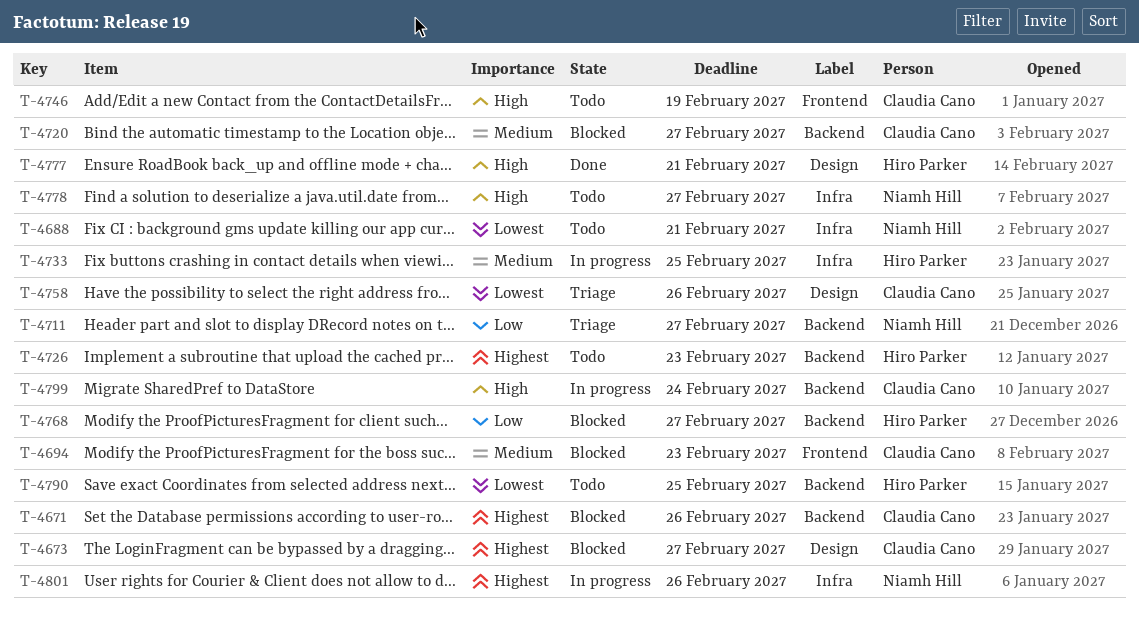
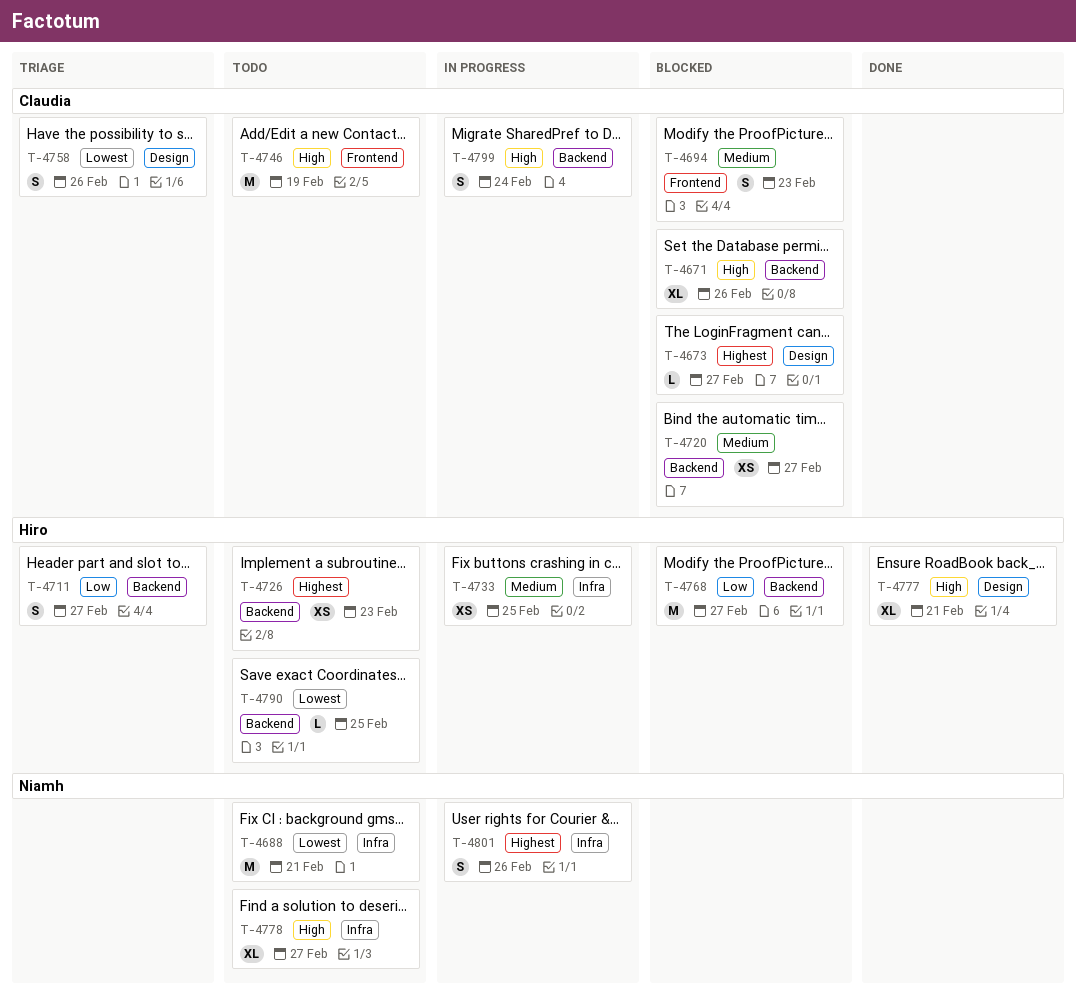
T-4671, priority: Highest -> High
T-4711, owner: Niamh Hill -> Hiro Parker

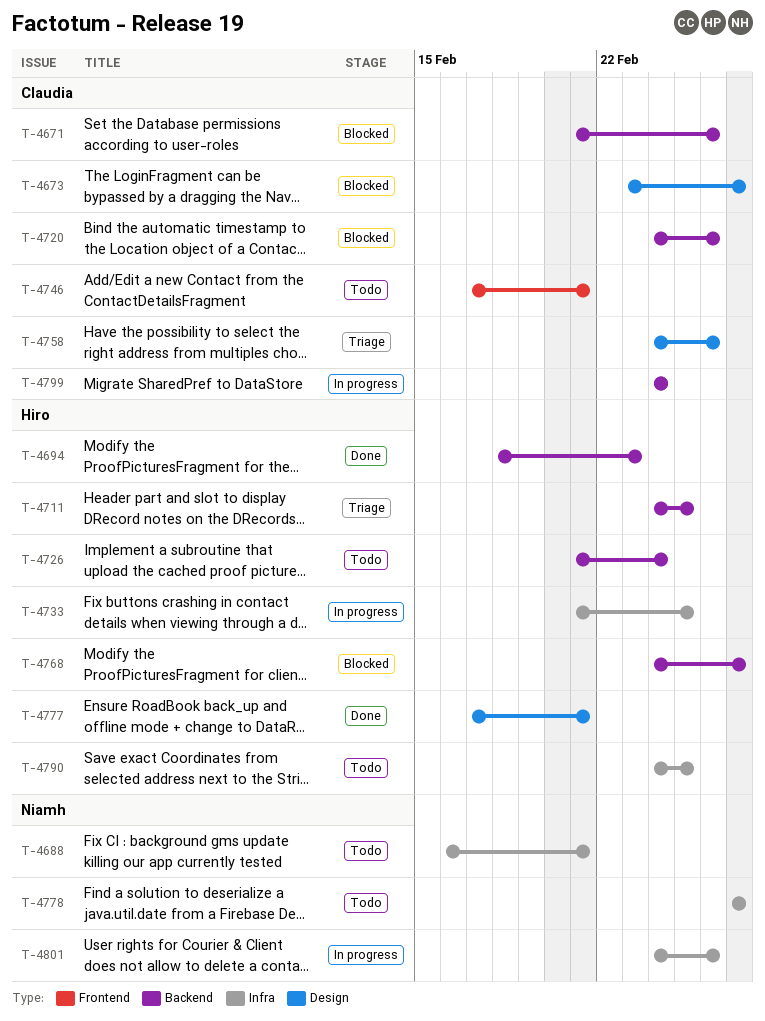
T-4694, status: Blocked -> Done
T-4694, owner: Claudia -> Hiro
T-4694, label: Frontend -> Backend
T-4711, due: Feb 27 -> Feb 25
T-4720, due: Feb 27 -> Feb 26
T-4726, due: Feb 23 -> Feb 24
T-4746, due: Feb 19 -> Feb 21
T-4790, label: Backend -> Infra

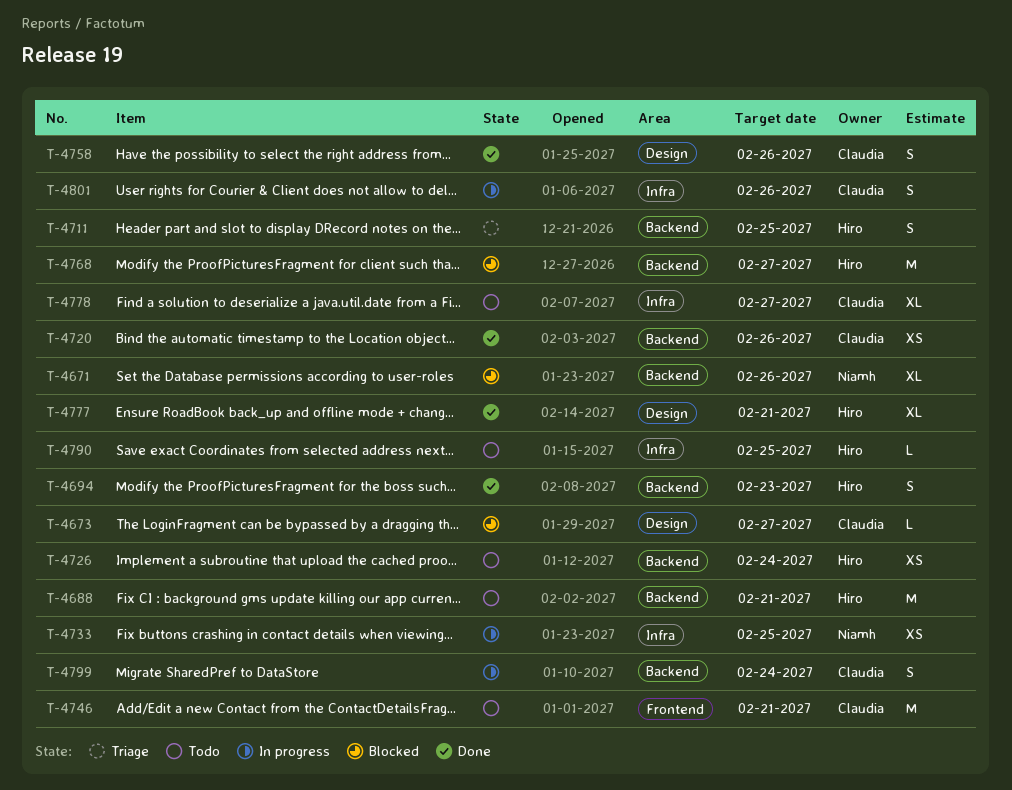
T-4671, owner: Claudia -> Niamh
T-4688, owner: Niamh -> Hiro
T-4688, label: Infra -> Backend
T-4720, status: Blocked -> Done
T-4733, owner: Hiro -> Niamh
T-4758, status: Triage -> Done
T-4778, owner: Niamh -> Claudia
T-4801, owner: Niamh -> Claudia

